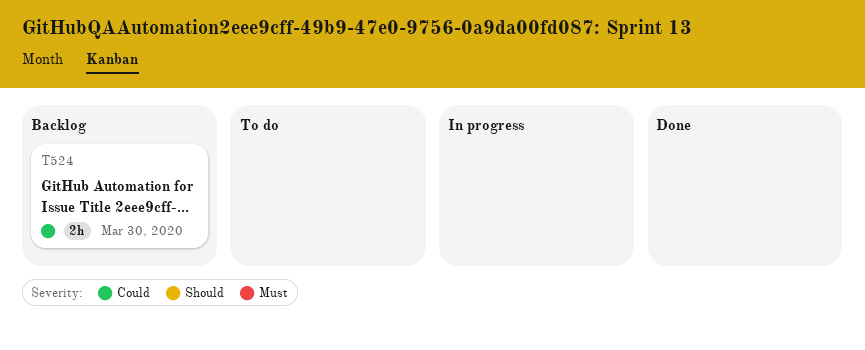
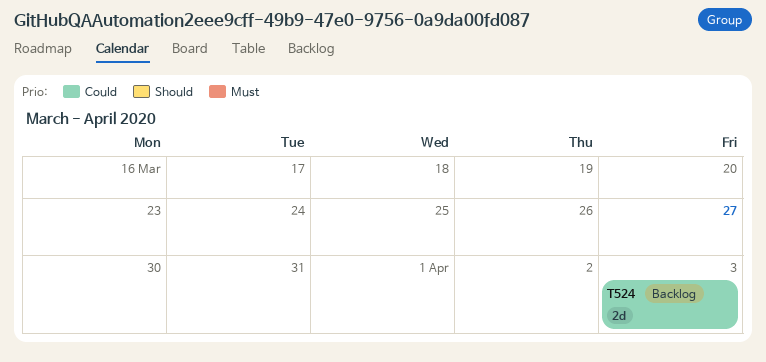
T524, estimate: 2h -> 2d
T524, due: Mar 30 -> Apr 3

